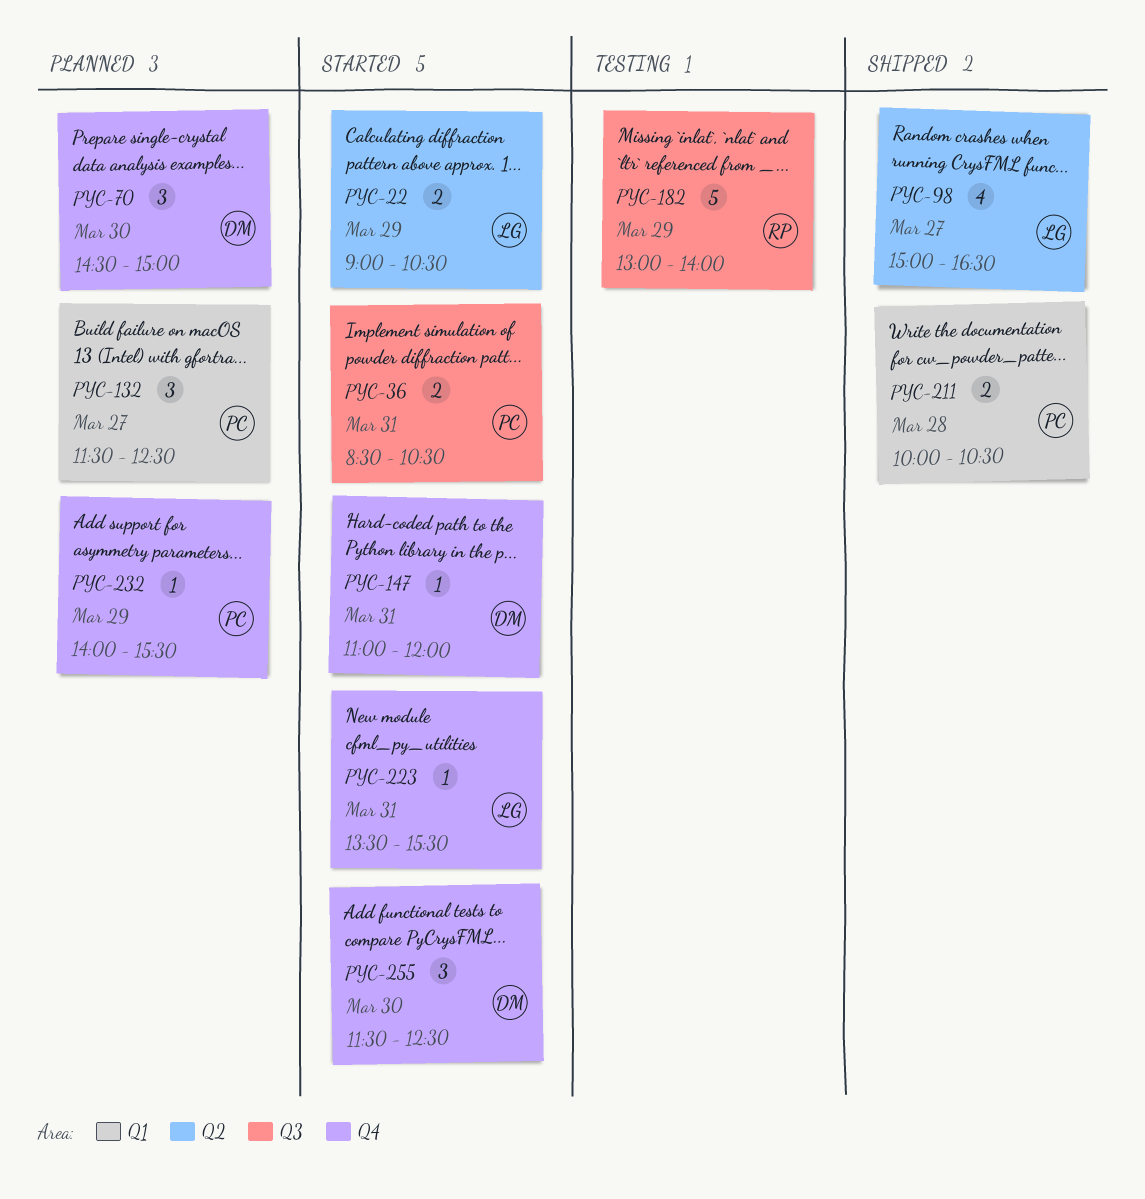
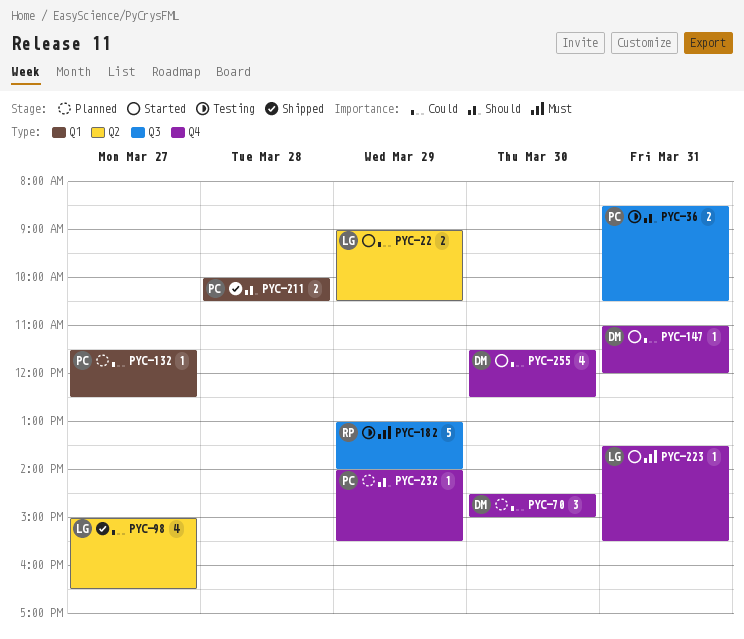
PYC-36, status: Started -> Testing
PYC-132, estimate: 3 -> 1
PYC-255, estimate: 3 -> 4

